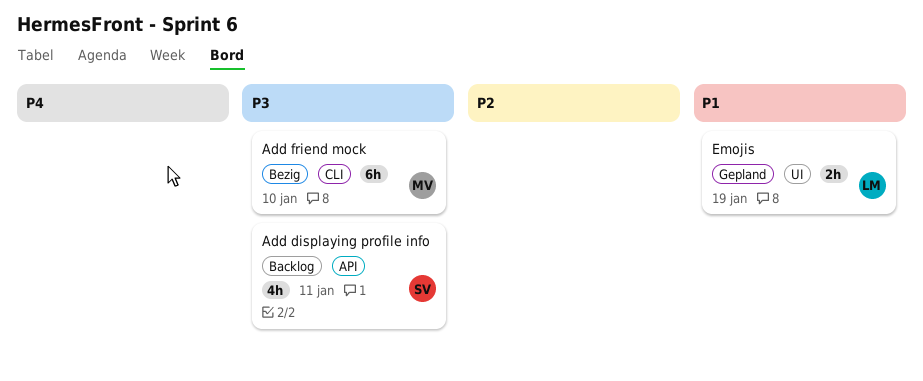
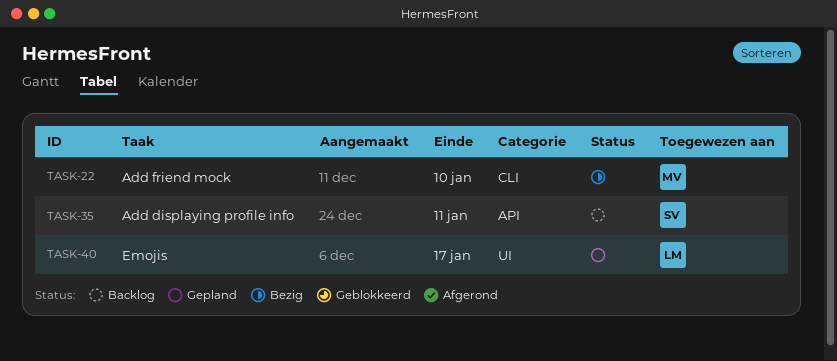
Emojis, due: Jan 19 -> Jan 17

